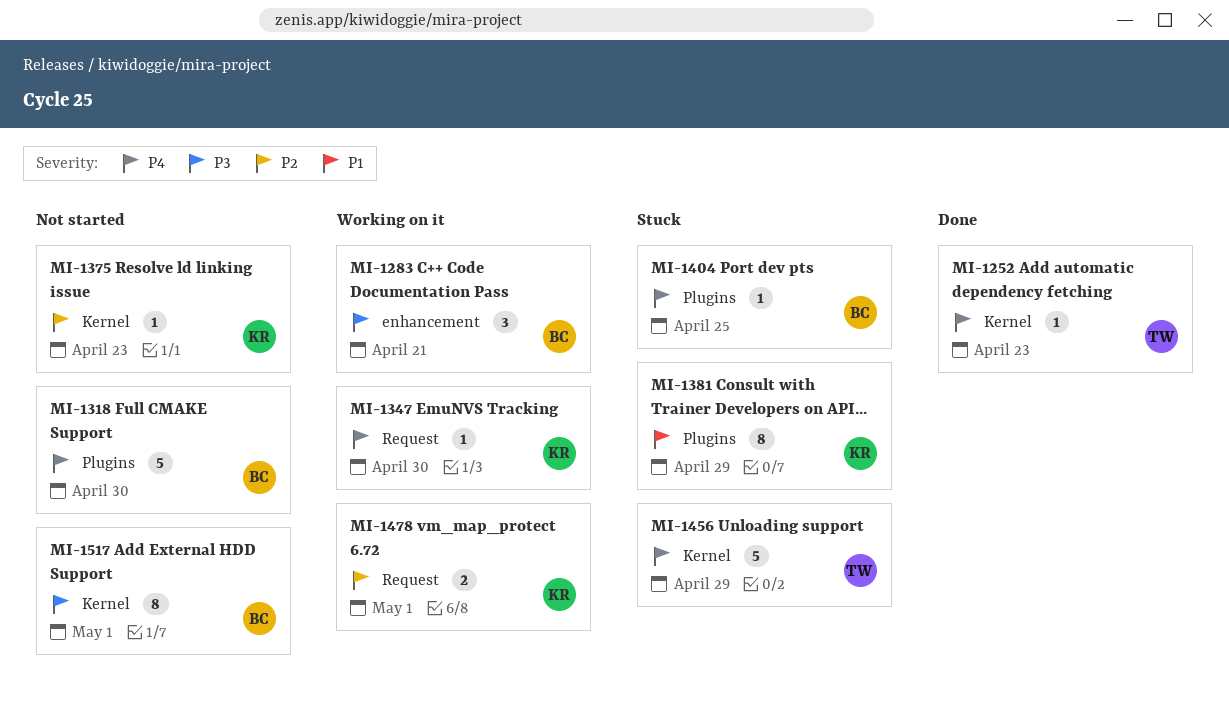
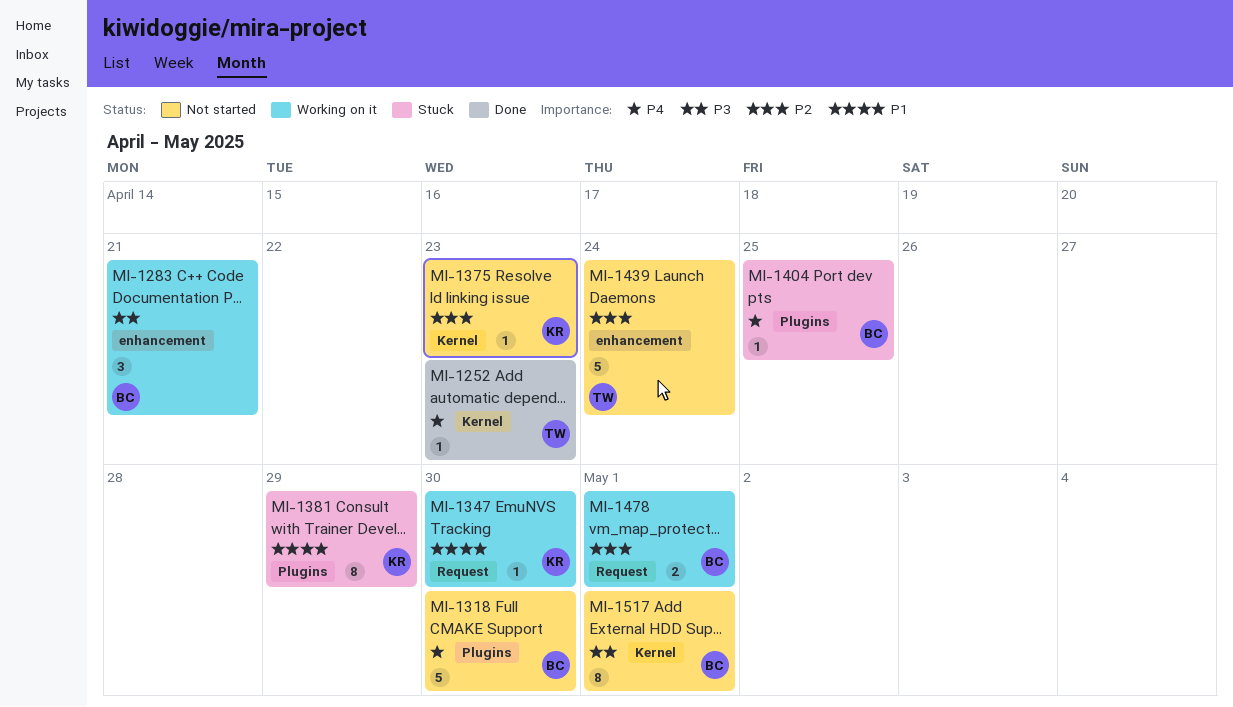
MI-1347, priority: P4 -> P1
MI-1439: none -> present
MI-1456: present -> none
MI-1478, owner: KR -> BC

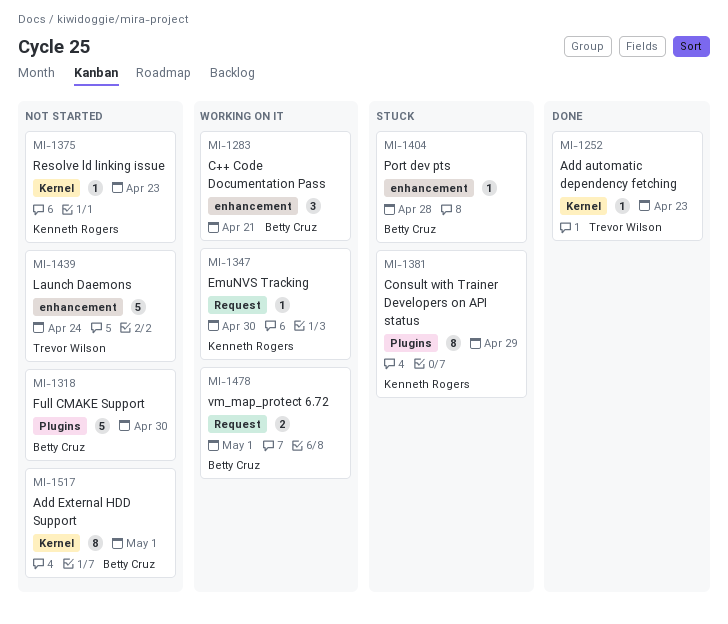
MI-1404, label: Plugins -> enhancement
MI-1404, due: Apr 25 -> Apr 28

